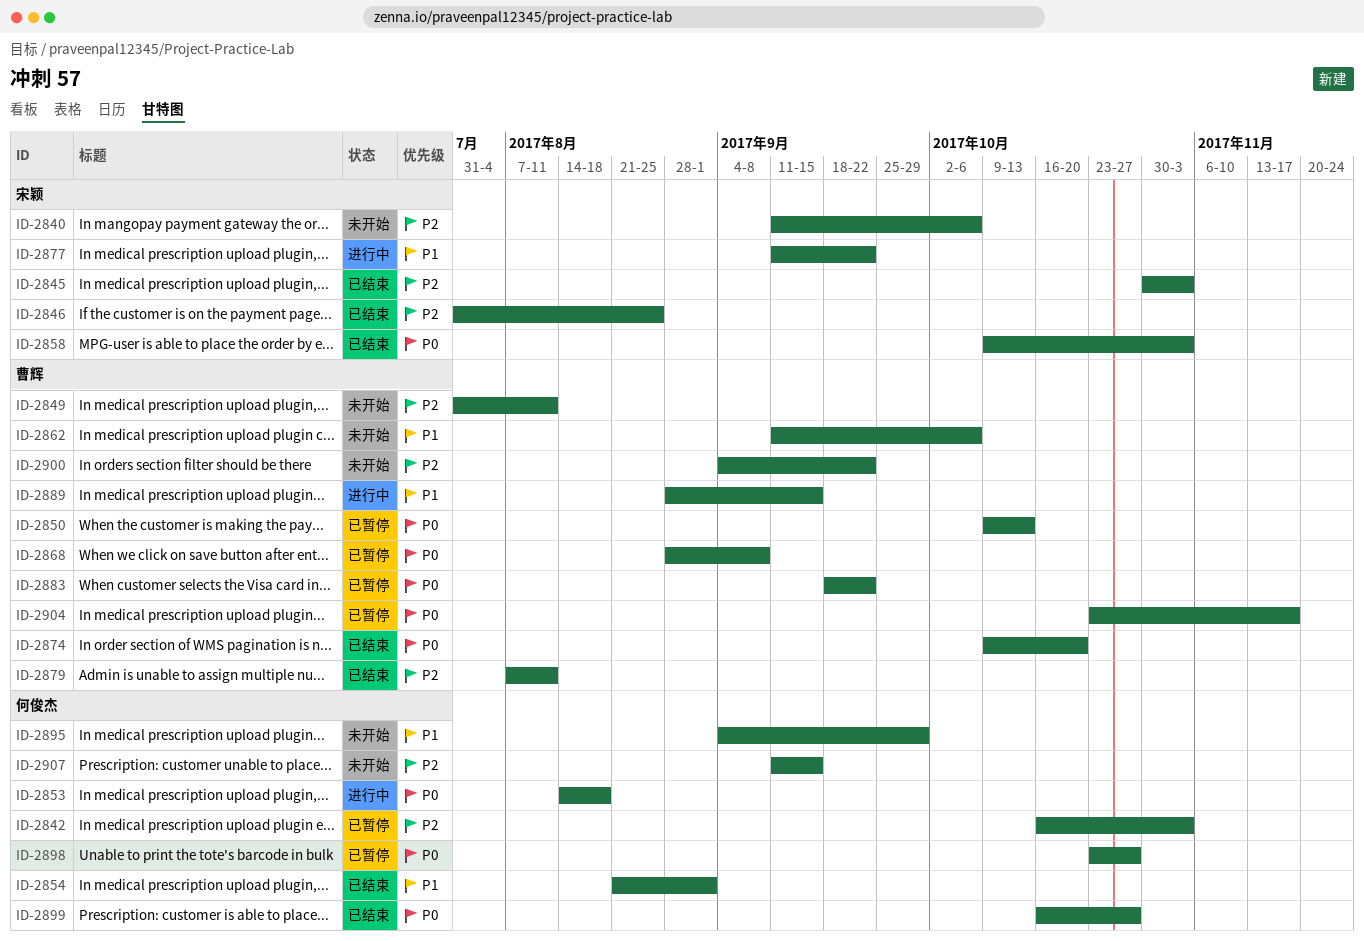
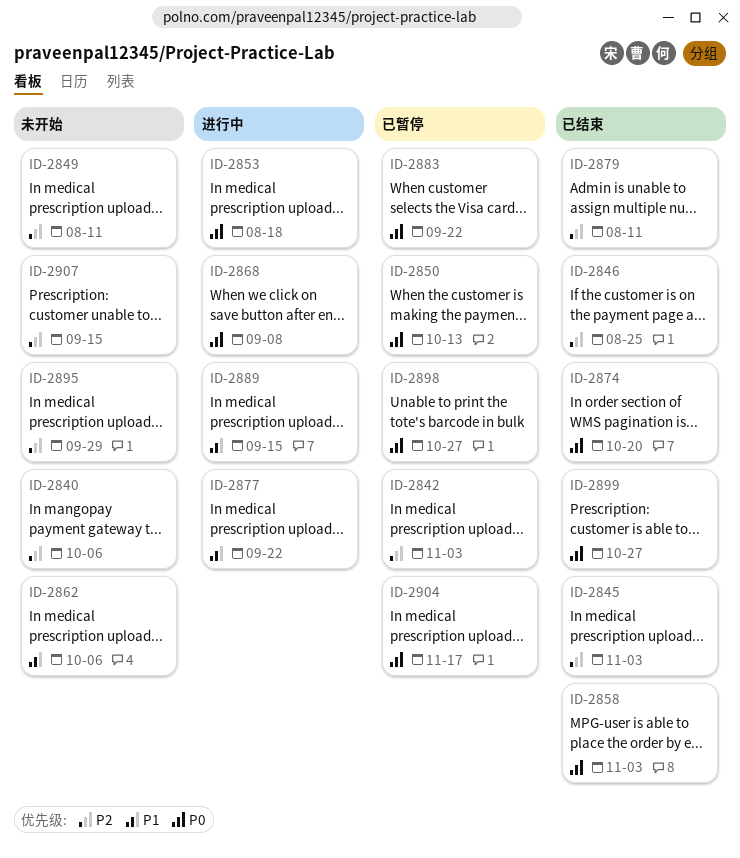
ID-2854: present -> none
ID-2868, status: 已暂停 -> 进行中
ID-2895, priority: P1 -> P2
ID-2900: present -> none

